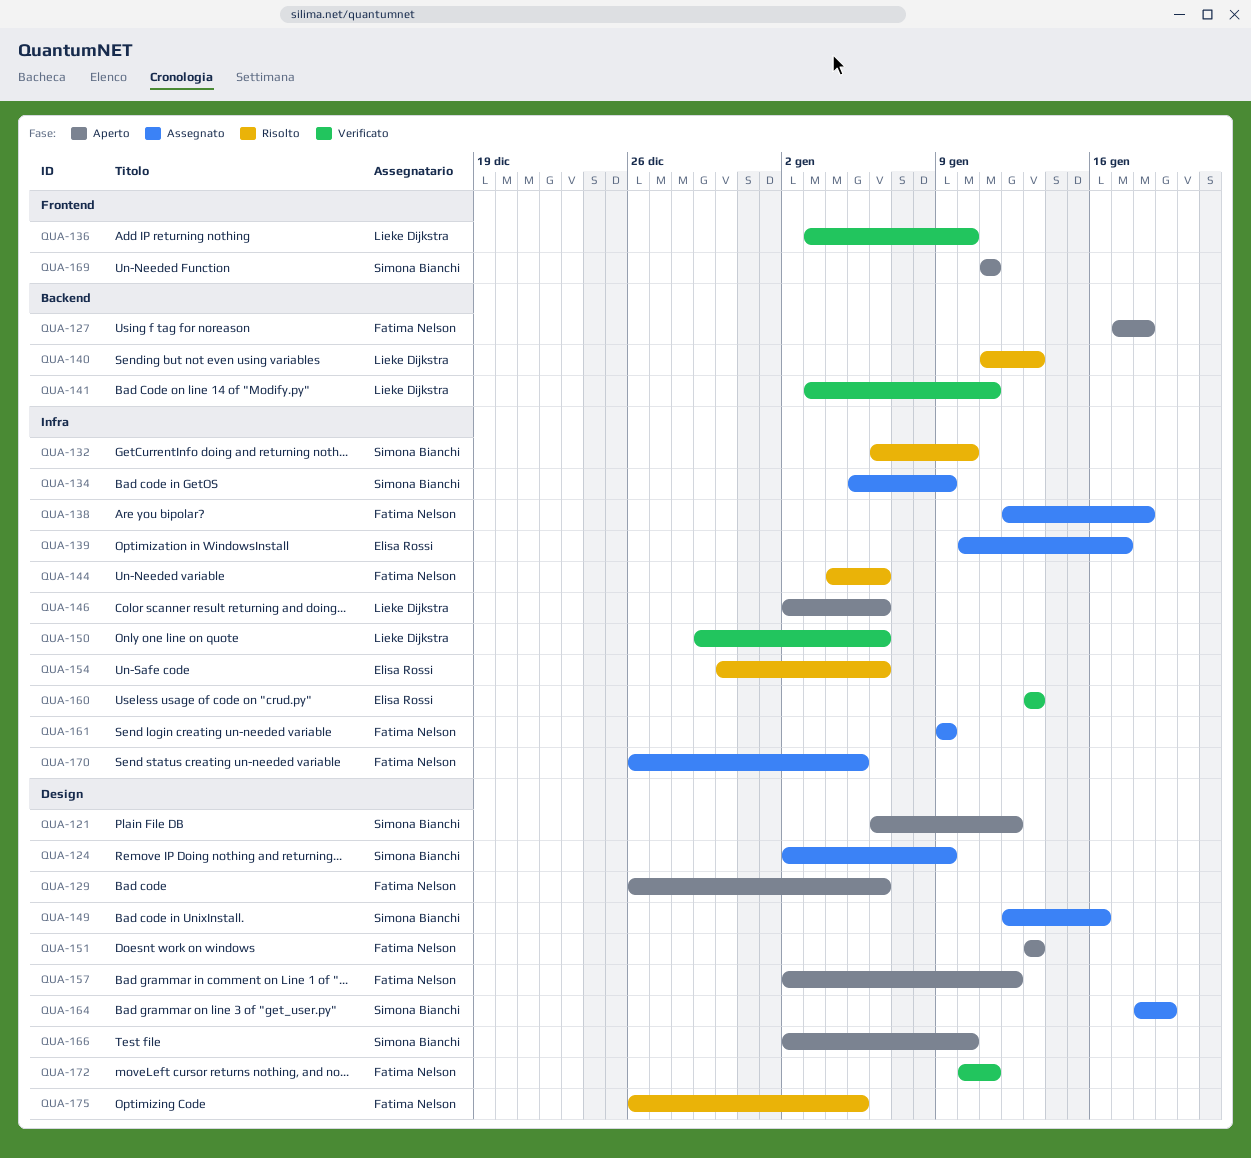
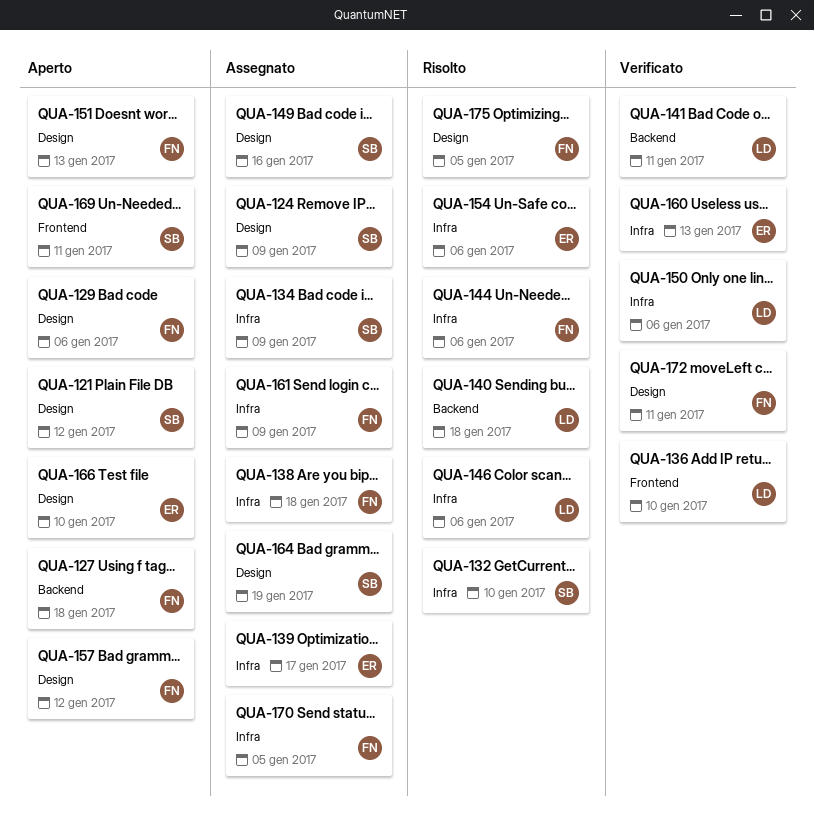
QUA-140, due: Jan 13 -> Jan 18
QUA-146, status: Aperto -> Risolto
QUA-166, owner: Simona Bianchi -> Elisa Rossi

